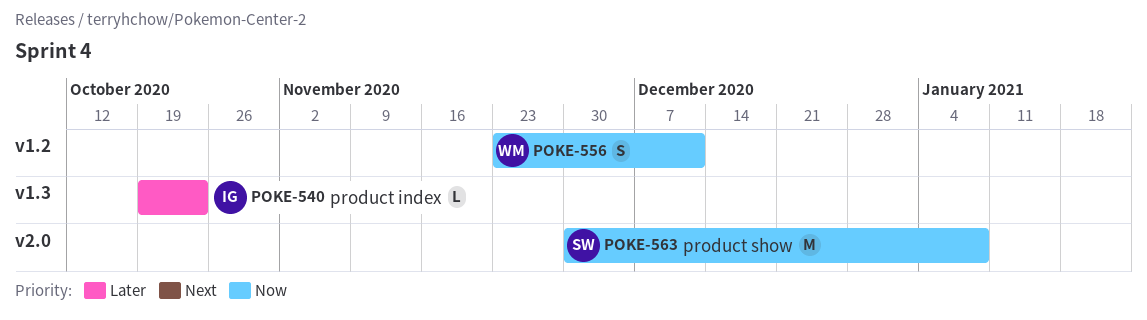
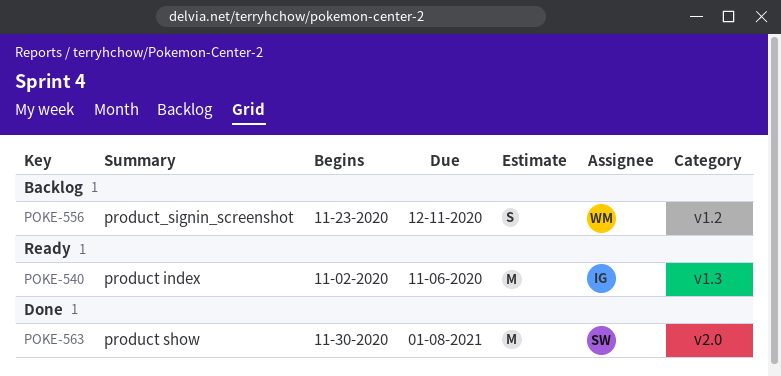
POKE-540, estimate: L -> M
POKE-540, start: Oct 19 -> Nov 2
POKE-540, due: Oct 23 -> Nov 6

